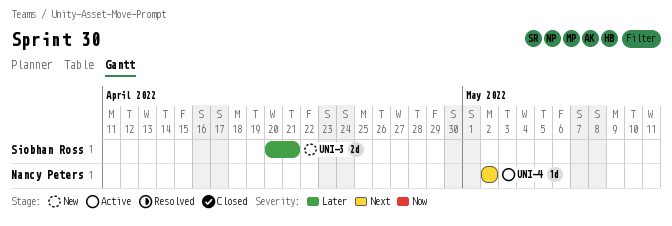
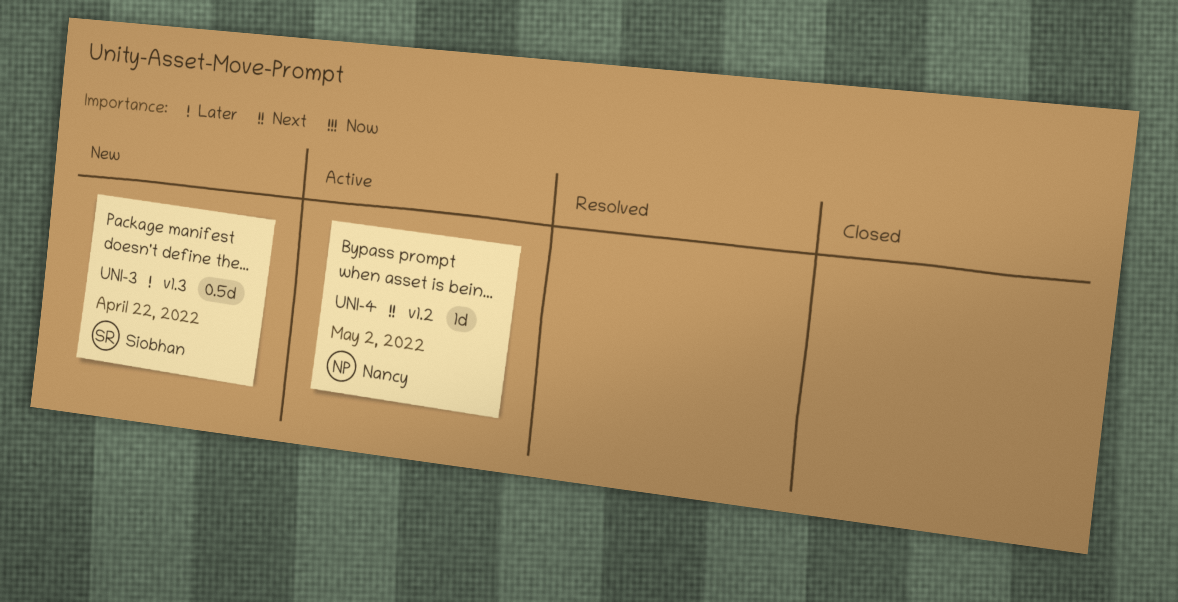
UNI-3, estimate: 2d -> 0.5d
UNI-3, due: Apr 21 -> Apr 22

